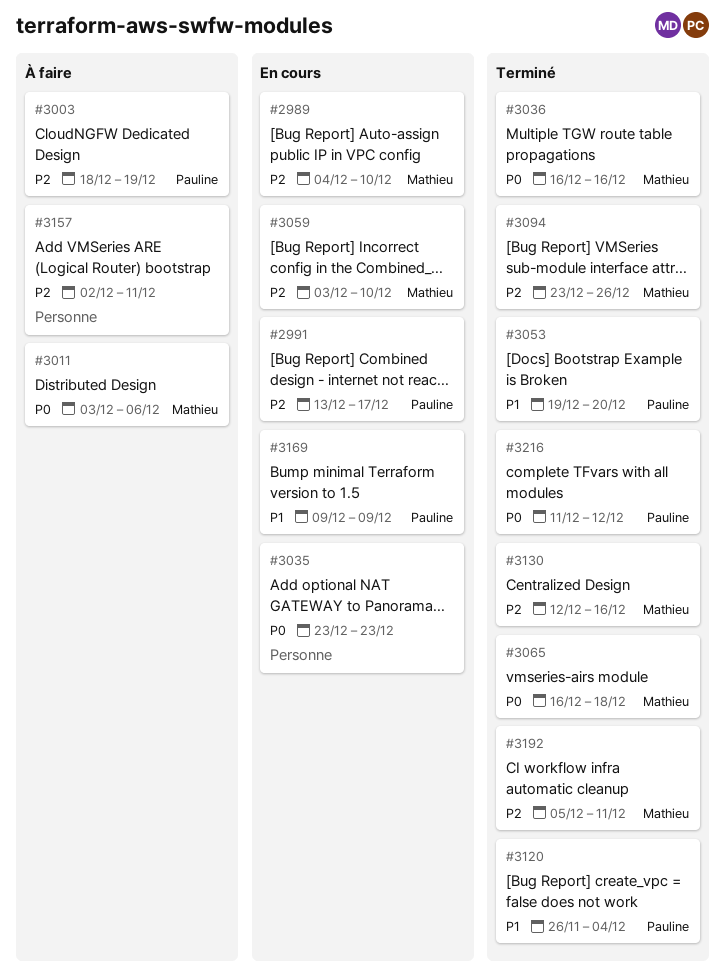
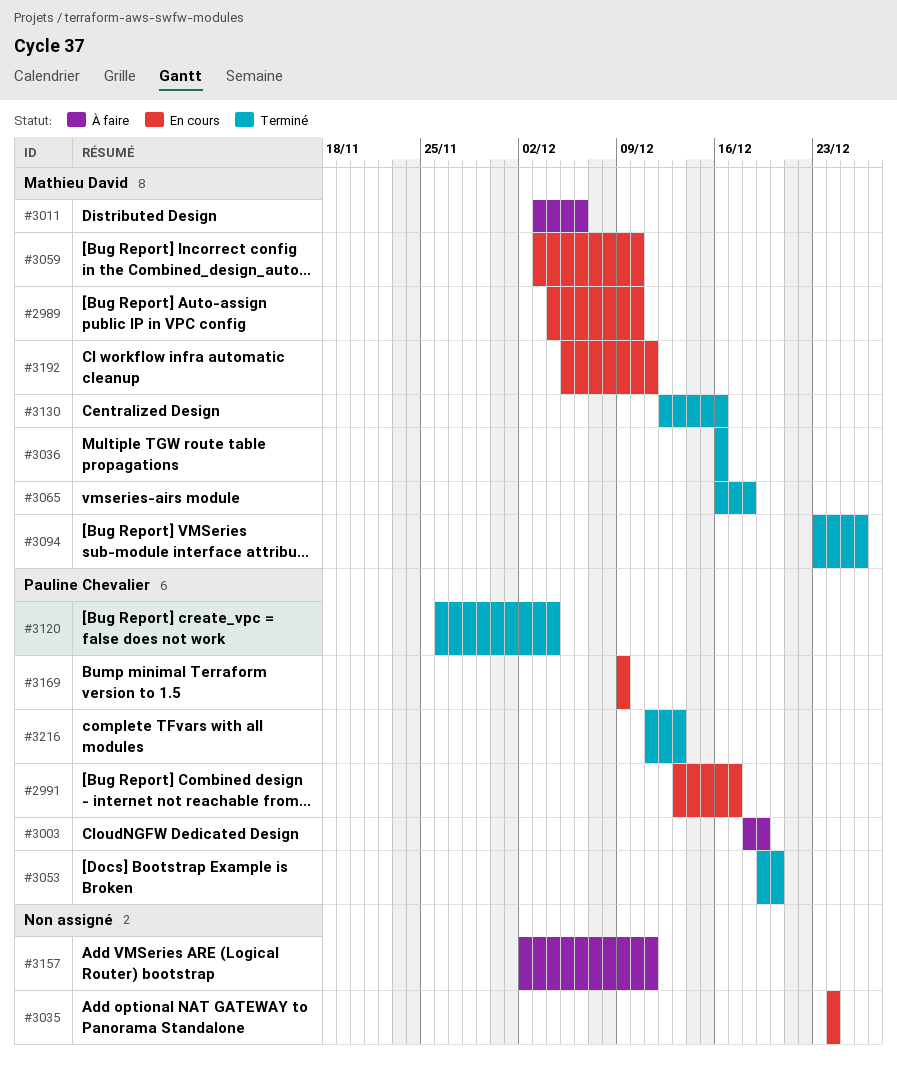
#3035, start: Dec 23 -> Dec 24
#3035, due: Dec 23 -> Dec 24
#3192, status: Terminé -> En cours
#3216, due: Dec 12 -> Dec 13

